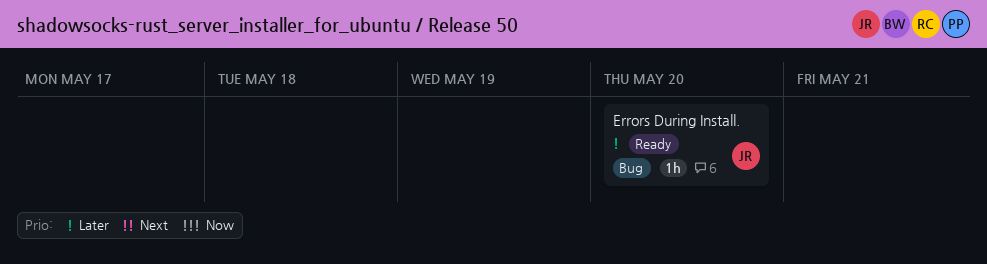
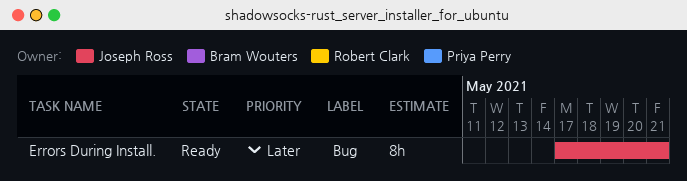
Errors During Install., estimate: 1h -> 8h
Errors During Install., due: May 20 -> May 21

